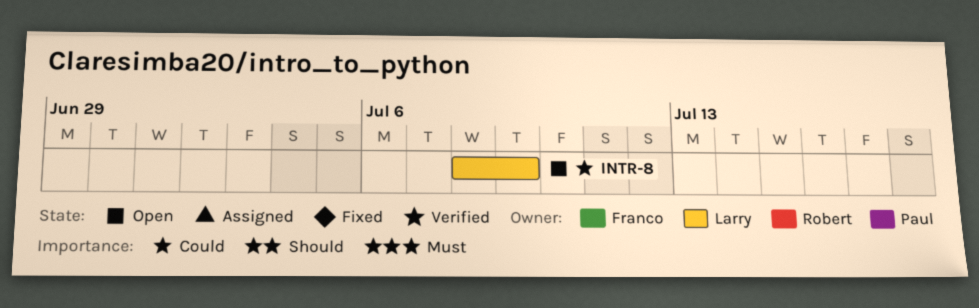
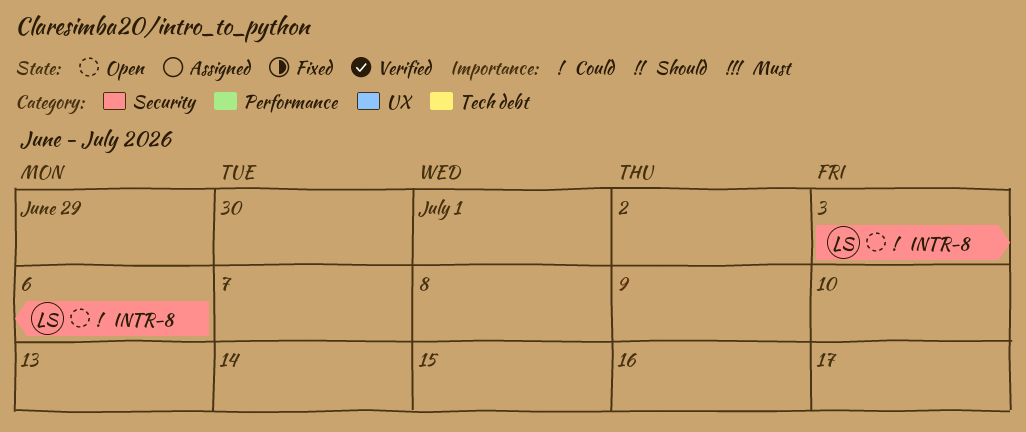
INTR-8, start: Jul 8 -> Jul 3
INTR-8, due: Jul 9 -> Jul 6

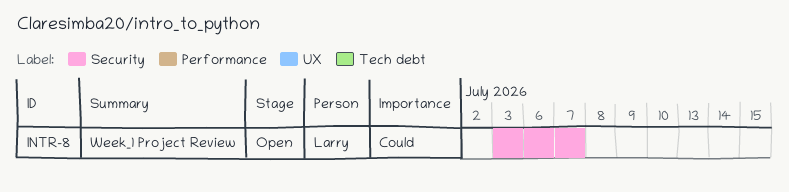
INTR-8, due: Jul 6 -> Jul 7

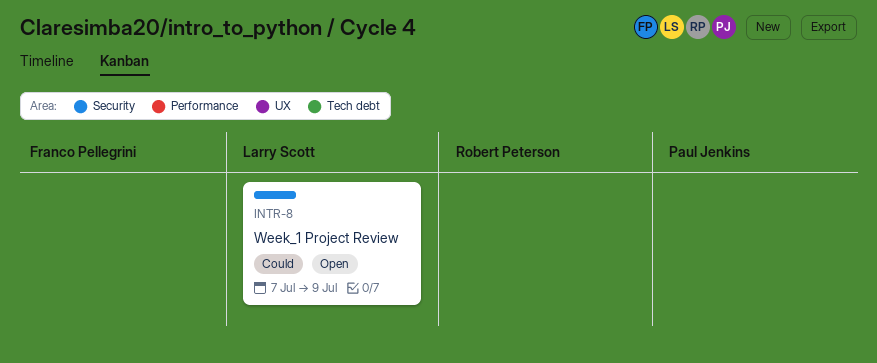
INTR-8, start: Jul 3 -> Jul 7
INTR-8, due: Jul 7 -> Jul 9

